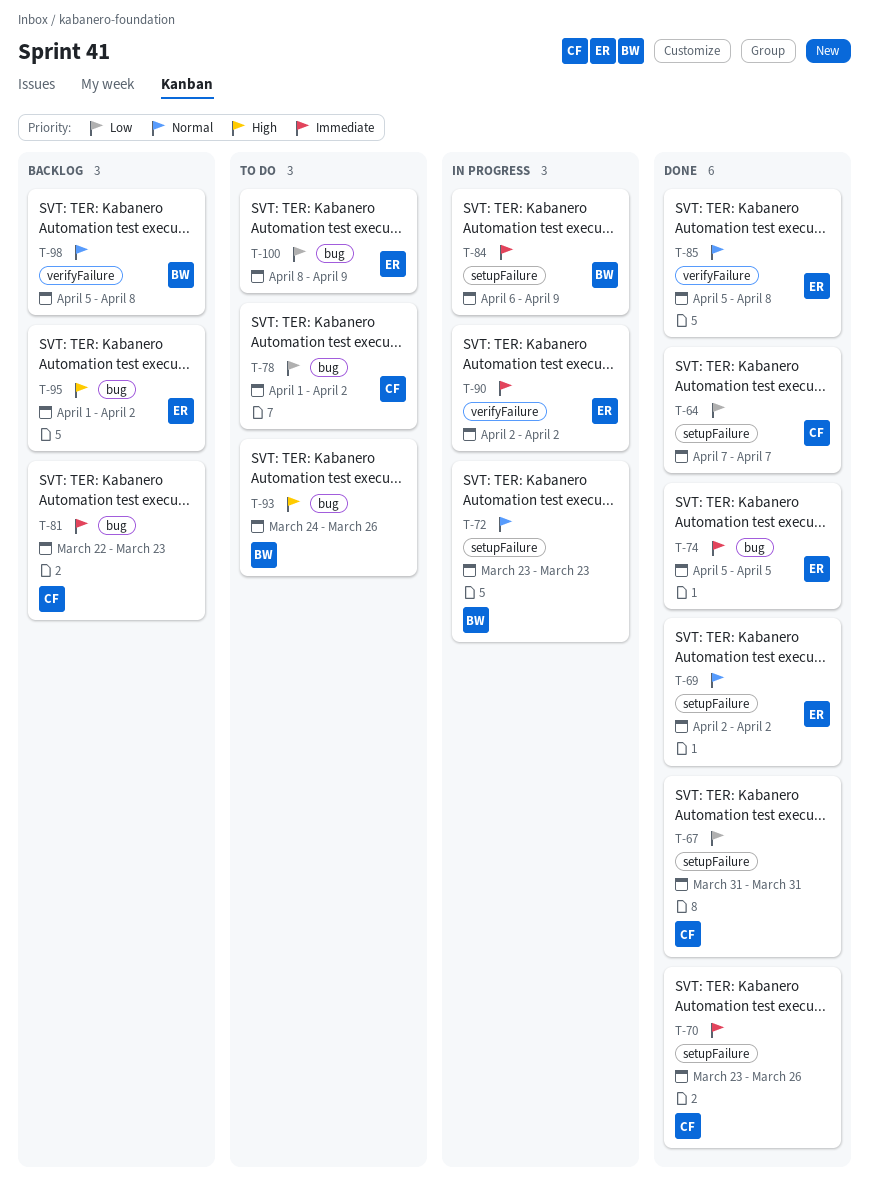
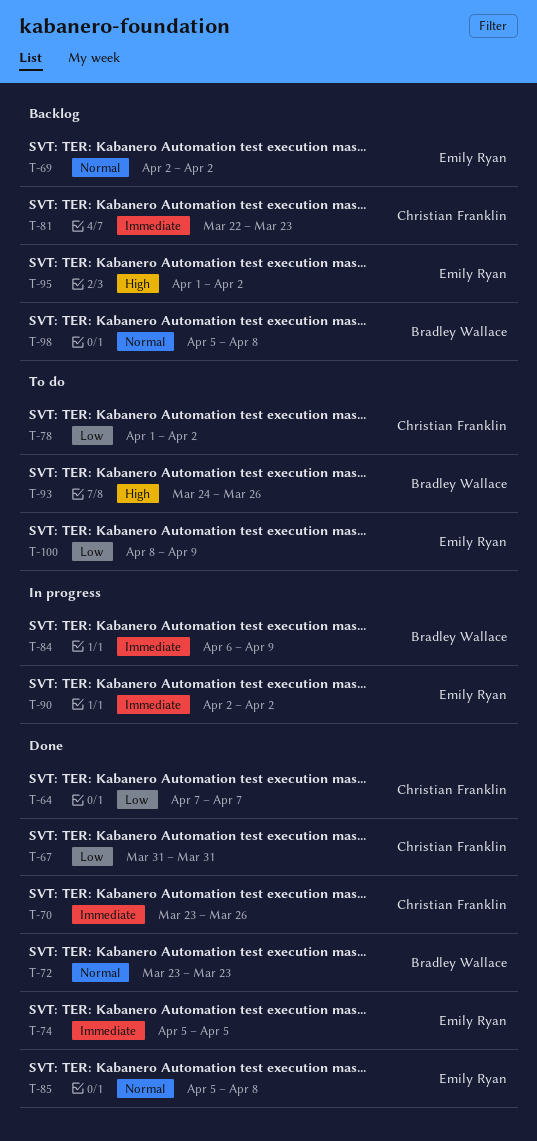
T-69, status: Done -> Backlog
T-72, status: In progress -> Done

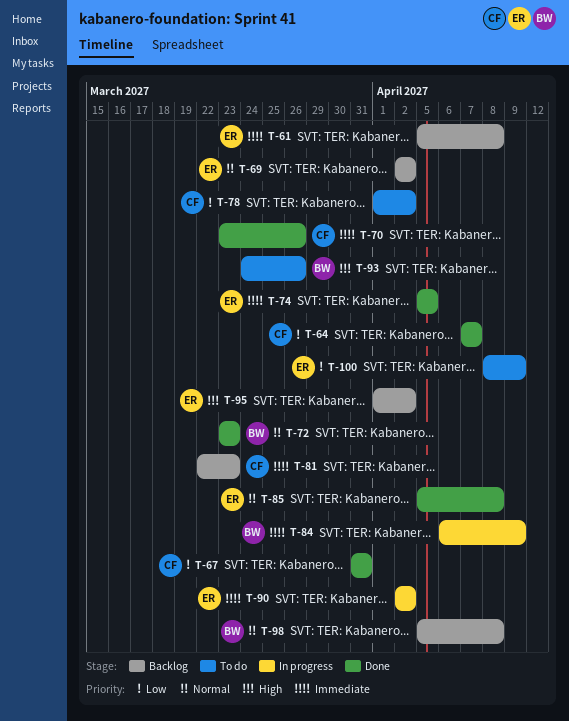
T-61: none -> present

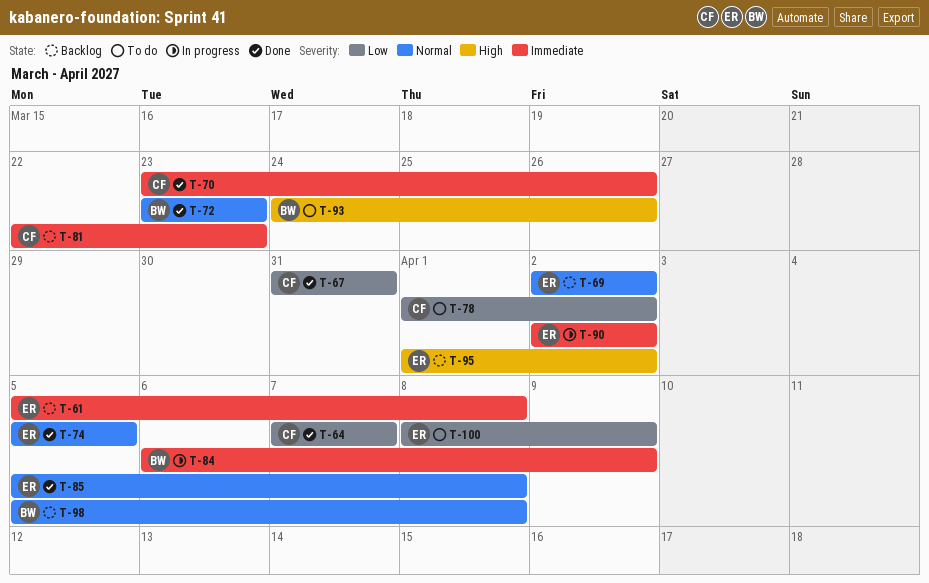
T-74, priority: Immediate -> Normal

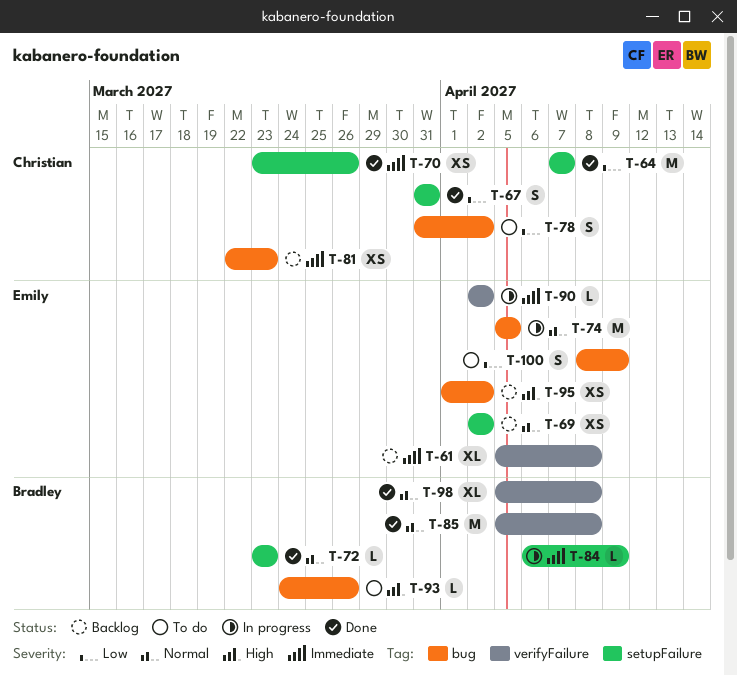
T-74, status: Done -> In progress
T-78, start: Apr 1 -> Mar 31
T-85, owner: Emily -> Bradley
T-98, status: Backlog -> Done

